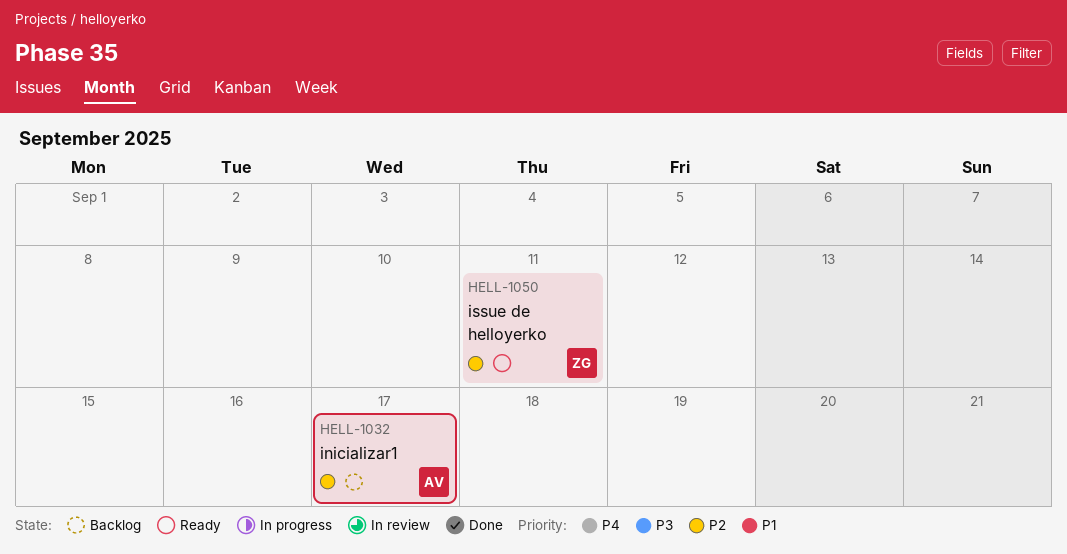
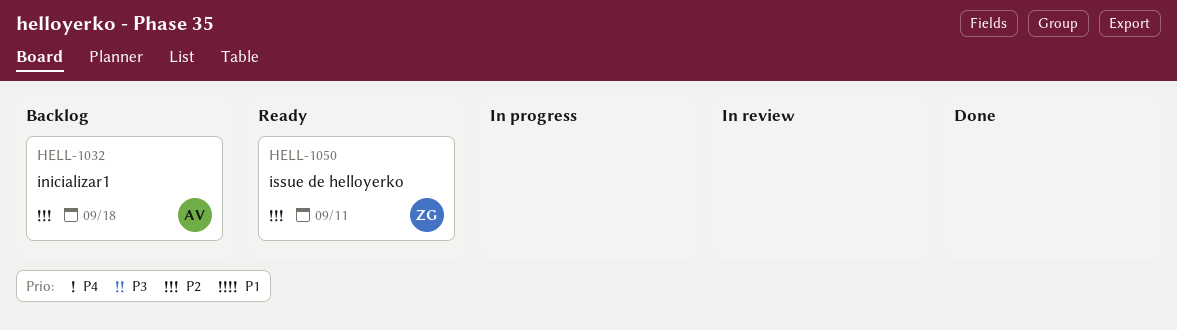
HELL-1032, due: Sep 17 -> Sep 18

